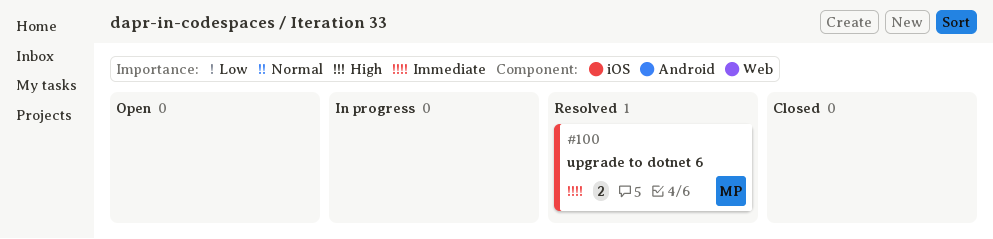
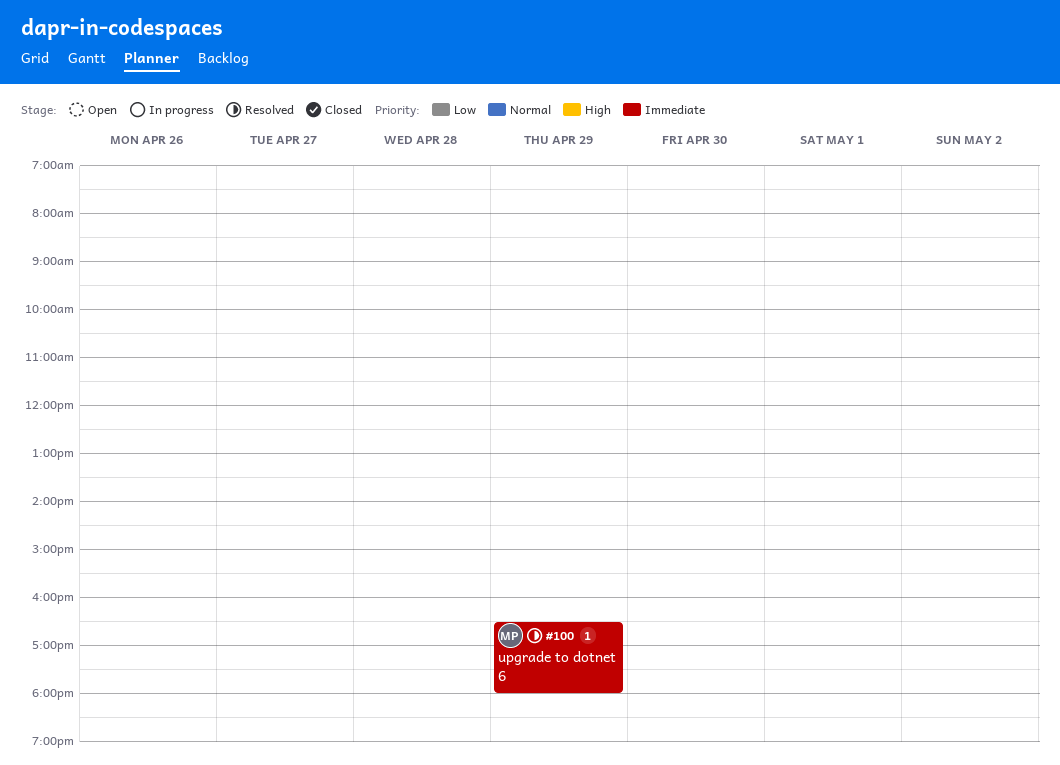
#100, estimate: 2 -> 1

